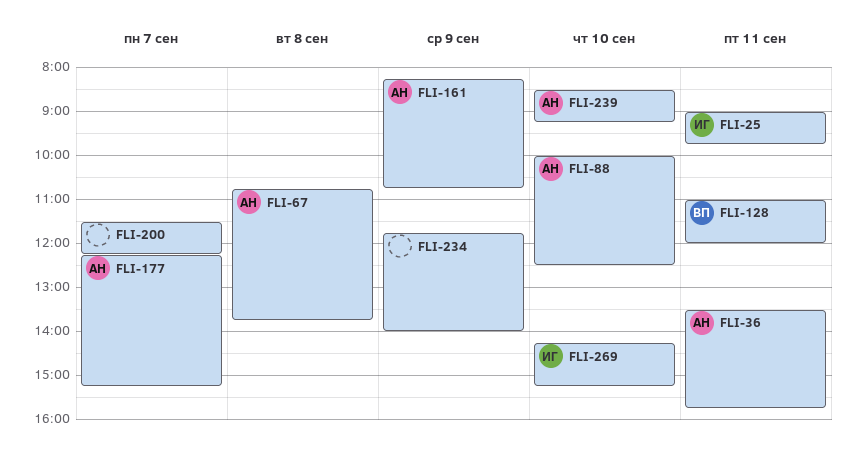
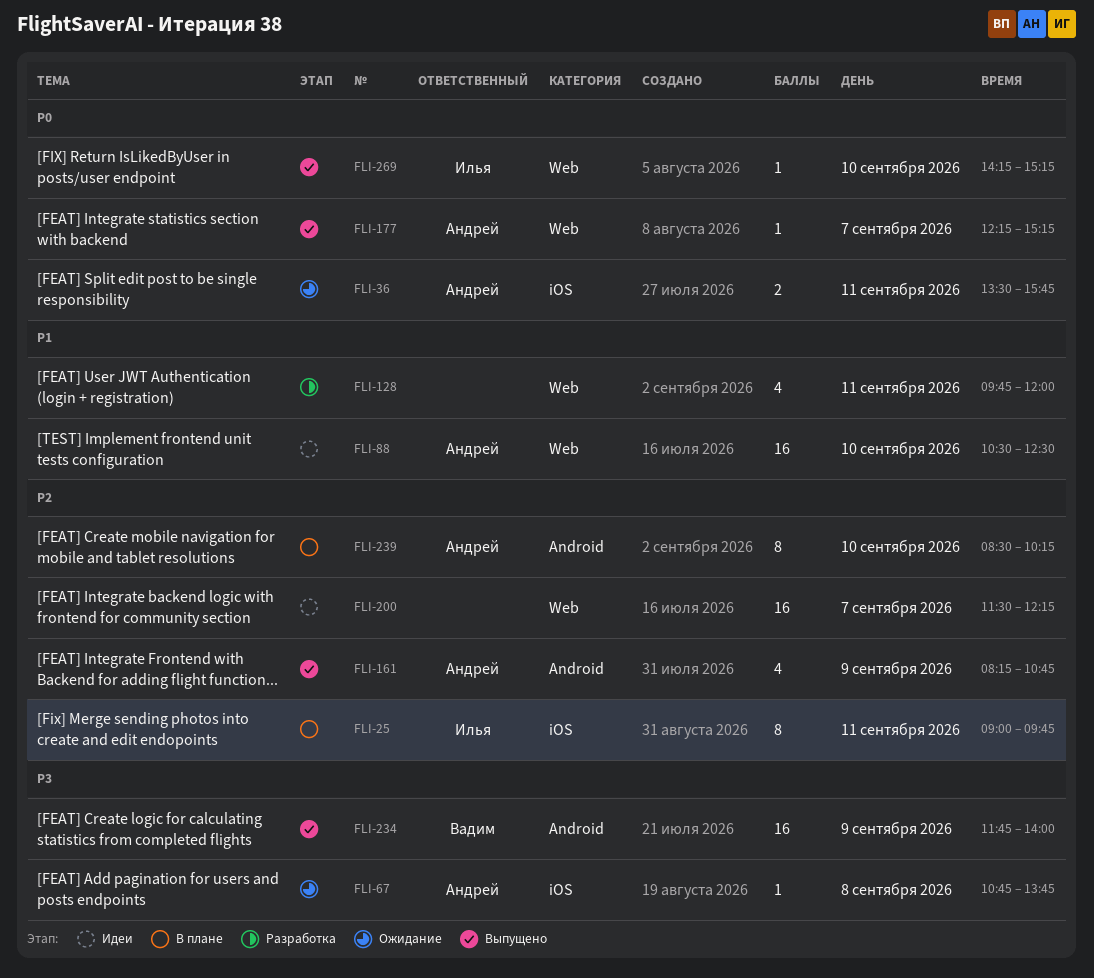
FLI-88, begins: 10:00 -> 10:30
FLI-128, owner: Вадим -> none
FLI-128, begins: 11:00 -> 09:45
FLI-234, owner: none -> Вадим
FLI-239, ends: 09:15 -> 10:15

